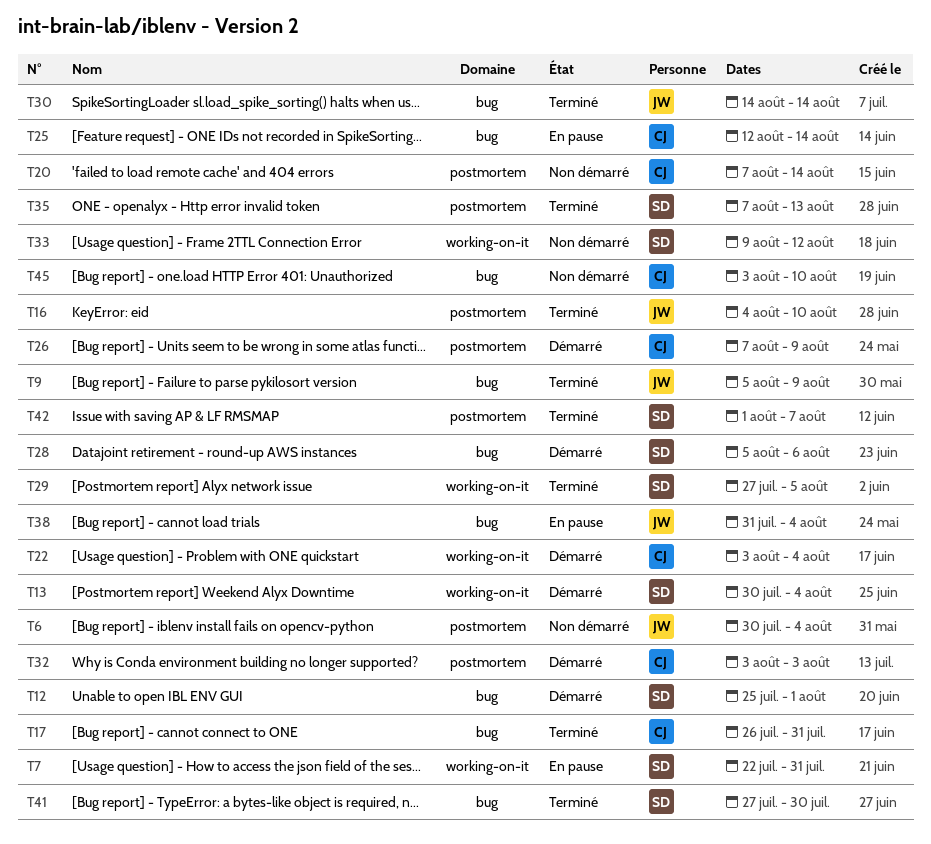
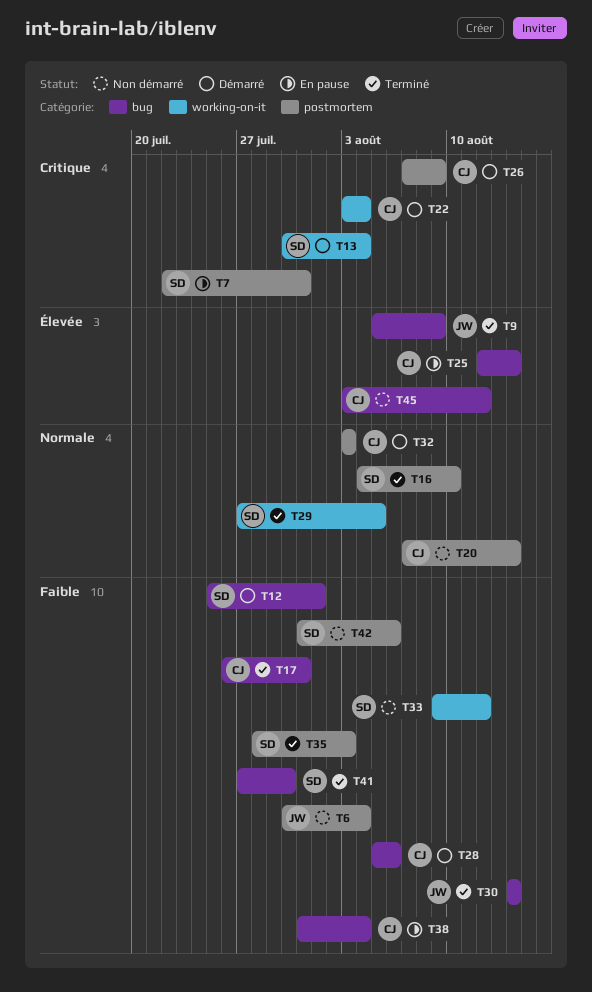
T7, label: working-on-it -> postmortem
T16, owner: JW -> SD
T28, owner: SD -> CJ
T35, start: Aug 7 -> Jul 28
T35, due: Aug 13 -> Aug 3
T38, owner: JW -> CJ
T42, status: Terminé -> Non démarré
T42, start: Aug 1 -> Jul 31
T42, due: Aug 7 -> Aug 6
T45, due: Aug 10 -> Aug 12

